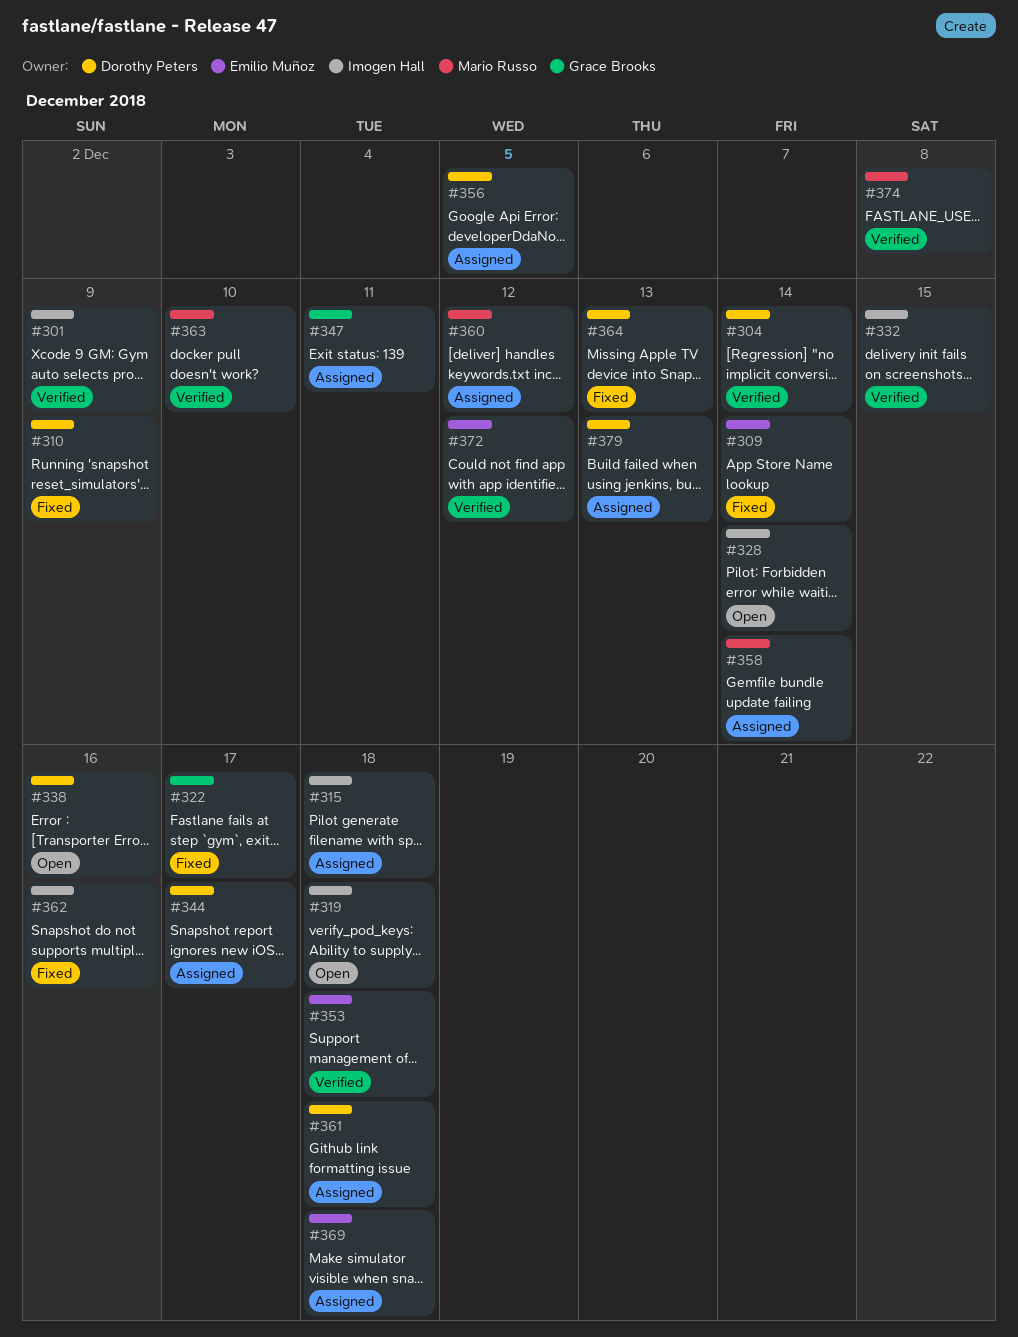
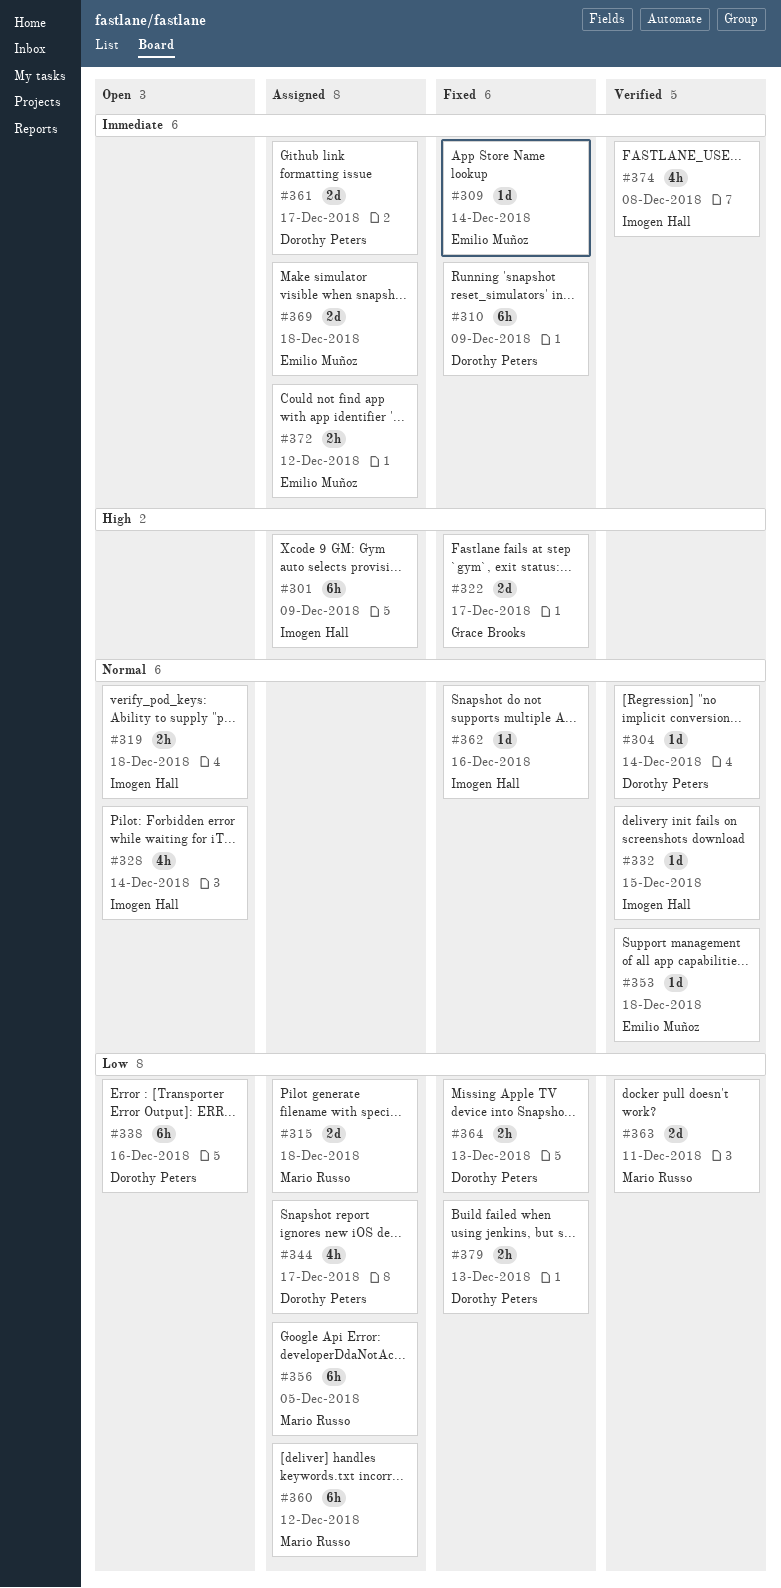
#301, status: Verified -> Assigned
#315, owner: Imogen Hall -> Mario Russo
#347: present -> none
#356, owner: Dorothy Peters -> Mario Russo
#358: present -> none
#361, due: Dec 18 -> Dec 17
#363, due: Dec 10 -> Dec 11
#372, status: Verified -> Assigned
#374, owner: Mario Russo -> Imogen Hall
#379, status: Assigned -> Fixed

